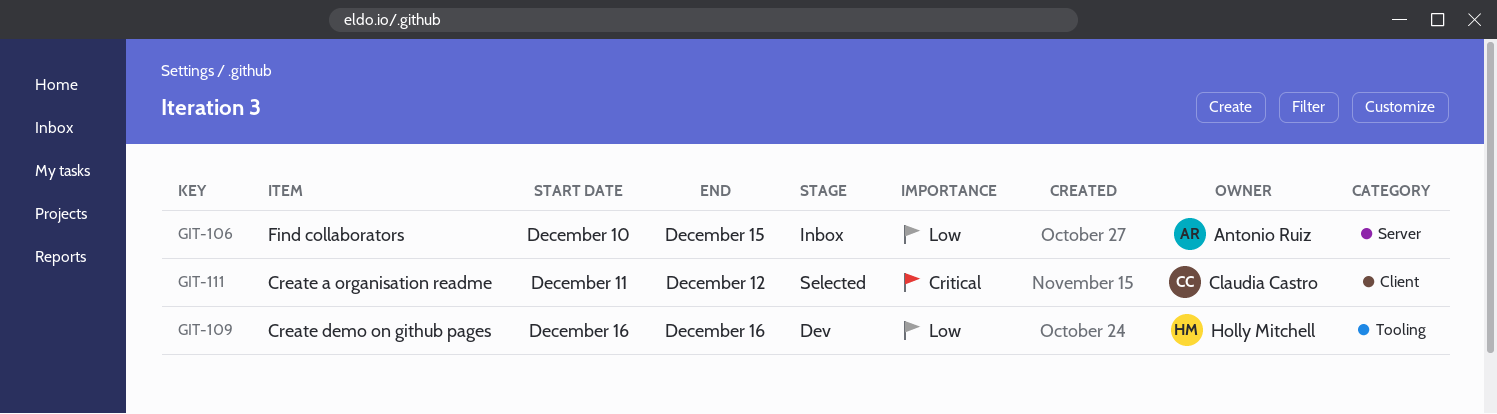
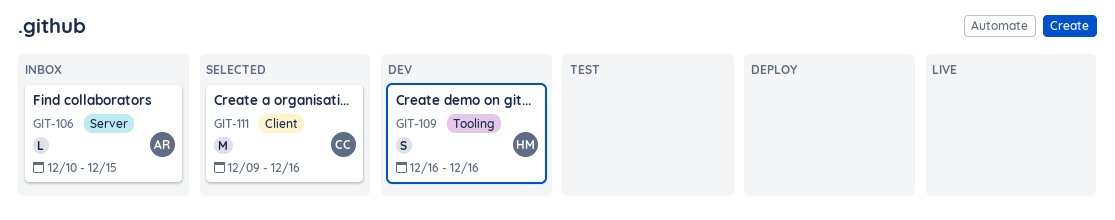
GIT-111, start: Dec 11 -> Dec 9
GIT-111, due: Dec 12 -> Dec 16

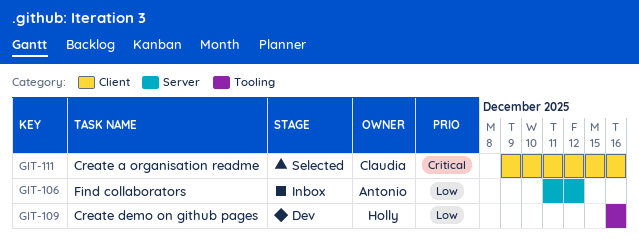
GIT-106, start: Dec 10 -> Dec 11
GIT-106, due: Dec 15 -> Dec 12

